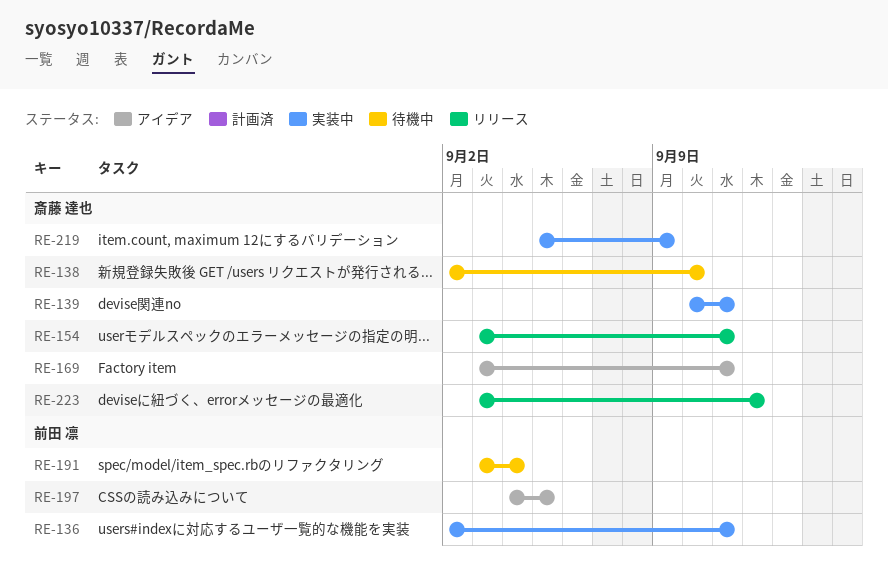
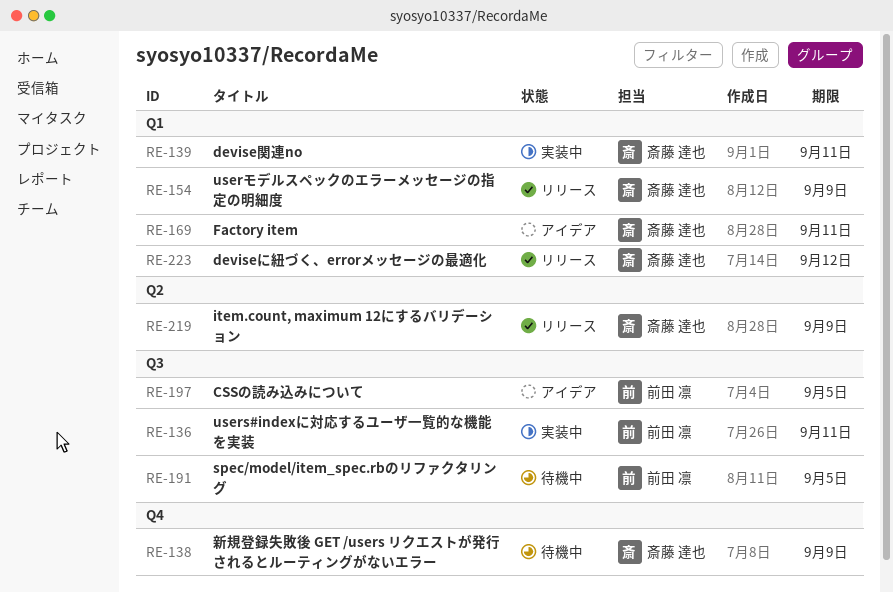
RE-138, due: Sep 10 -> Sep 9
RE-154, due: Sep 11 -> Sep 9
RE-191, due: Sep 4 -> Sep 5
RE-219, status: 実装中 -> リリース

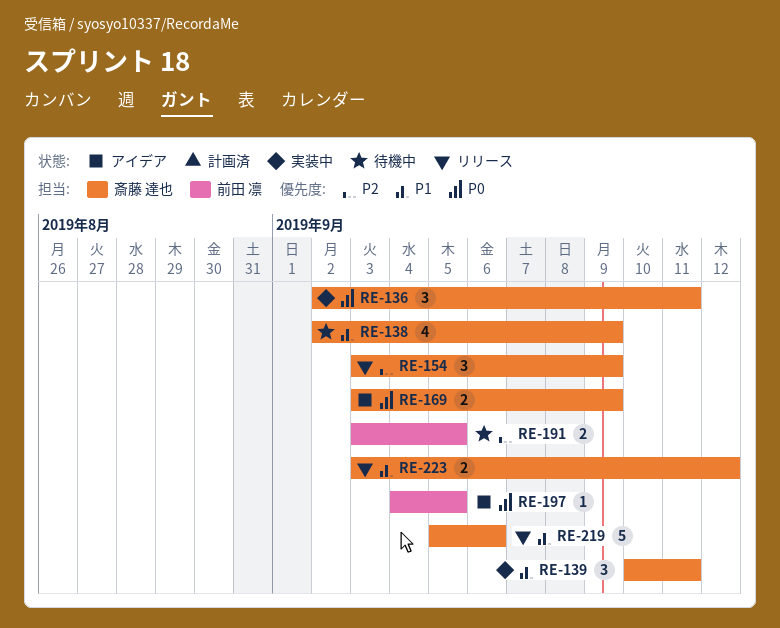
RE-136, owner: 前田 凛 -> 斎藤 達也
RE-169, due: Sep 11 -> Sep 9
RE-219, due: Sep 9 -> Sep 6

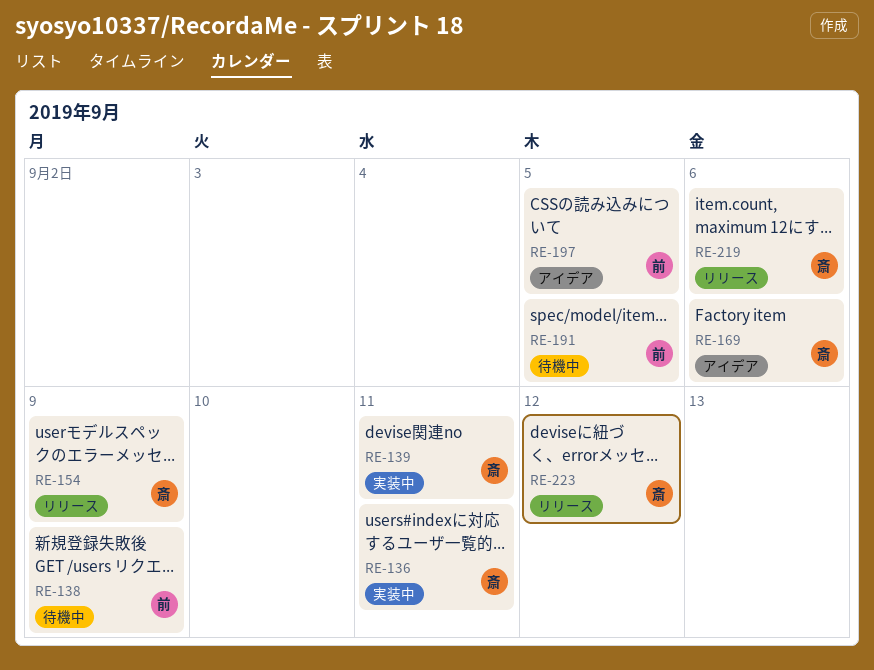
RE-138, owner: 斎藤 達也 -> 前田 凛
RE-169, due: Sep 9 -> Sep 6

